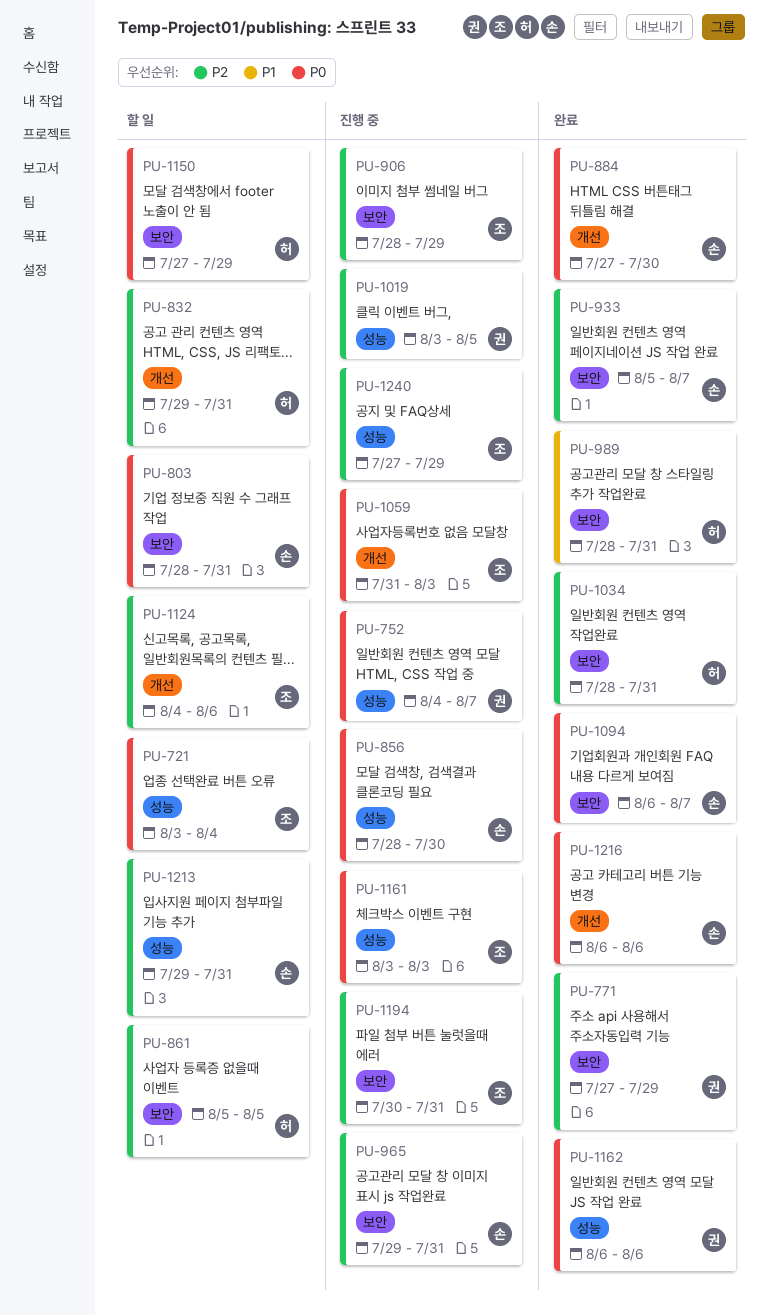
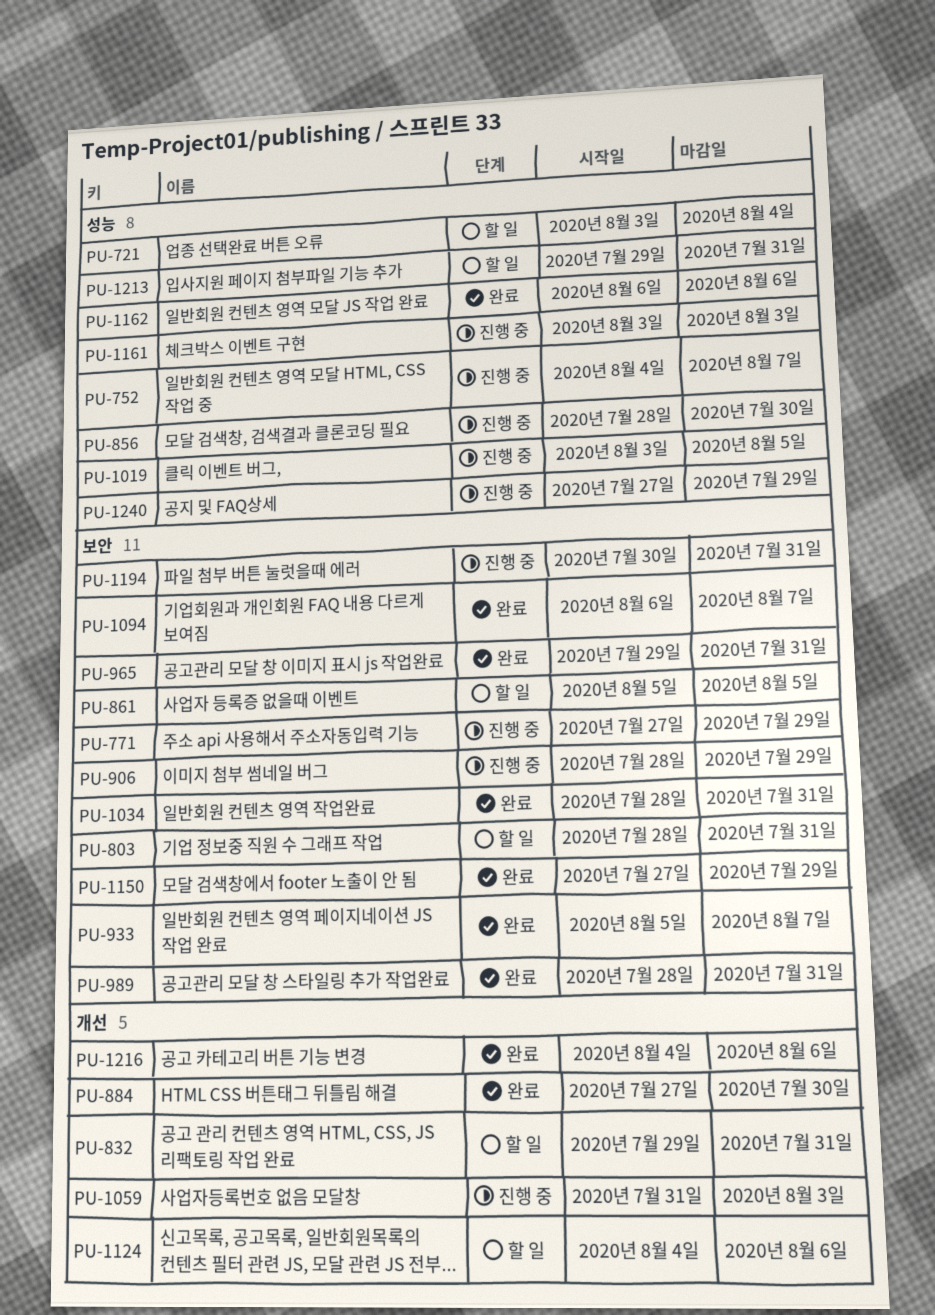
PU-771, status: 완료 -> 진행 중
PU-965, status: 진행 중 -> 완료
PU-1150, status: 할 일 -> 완료
PU-1216, start: Aug 6 -> Aug 4

